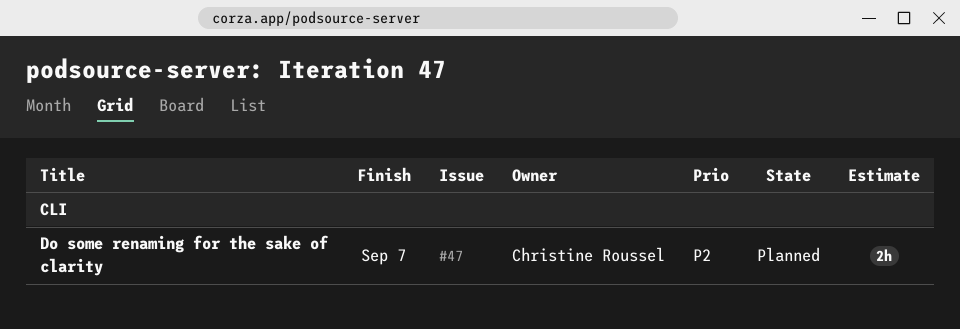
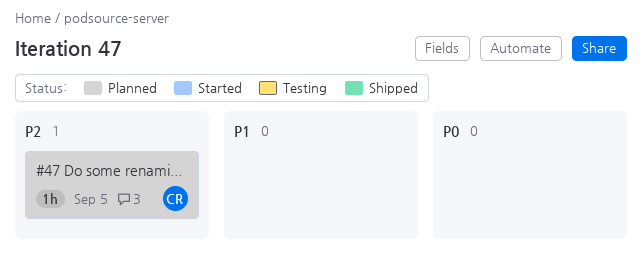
#47, estimate: 2h -> 1h
#47, due: Sep 7 -> Sep 5

